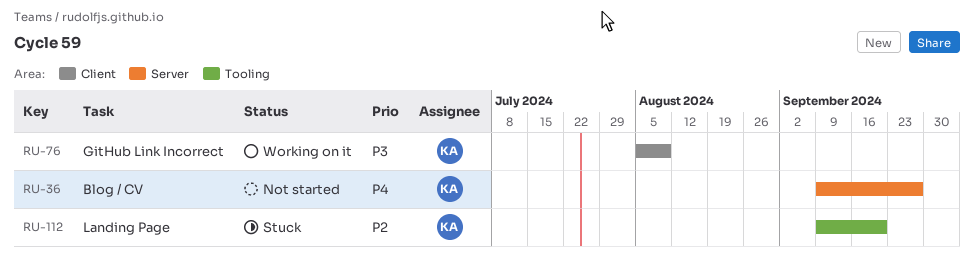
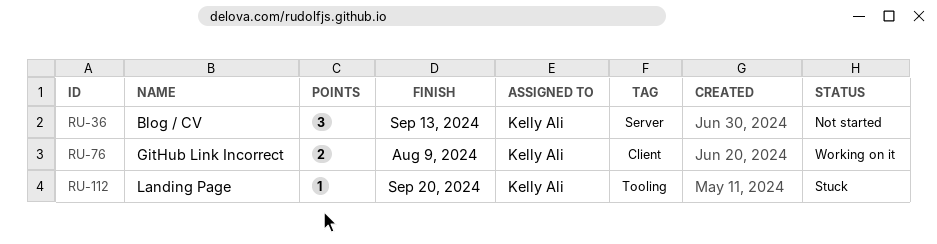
RU-36, due: Sep 27 -> Sep 13

